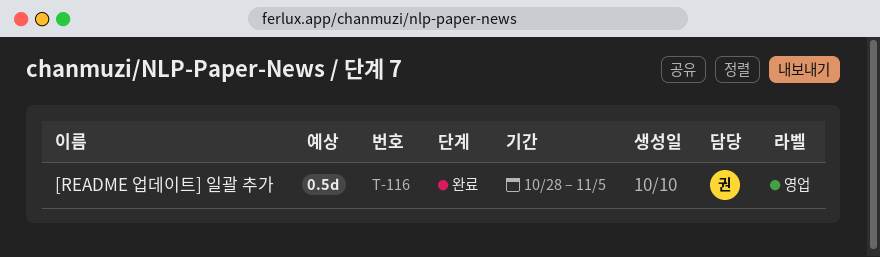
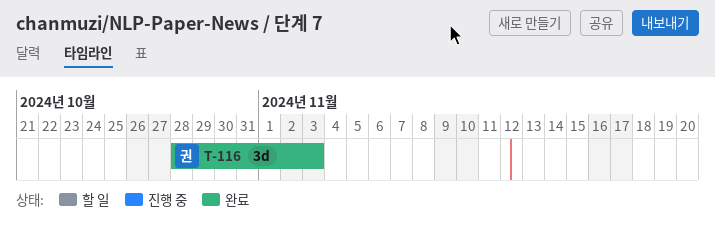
T-116, estimate: 0.5d -> 3d
T-116, due: Nov 5 -> Nov 3

